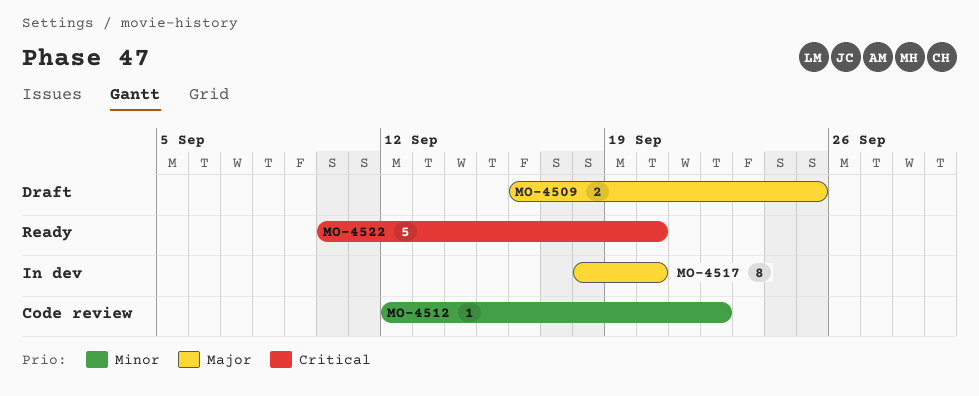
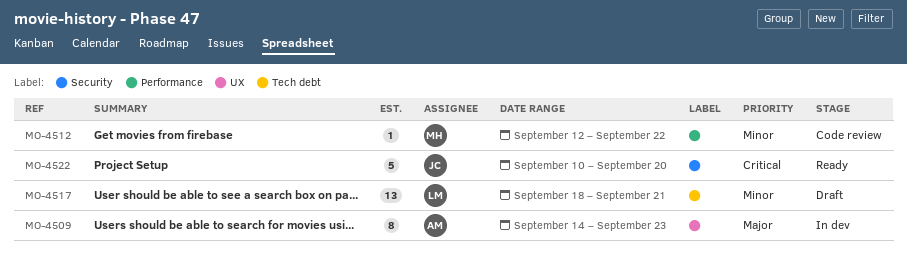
MO-4509, status: Draft -> In dev
MO-4509, estimate: 2 -> 8
MO-4509, start: Sep 16 -> Sep 14
MO-4509, due: Sep 25 -> Sep 23
MO-4517, status: In dev -> Draft
MO-4517, priority: Major -> Minor
MO-4517, estimate: 8 -> 13
MO-4517, due: Sep 20 -> Sep 21

